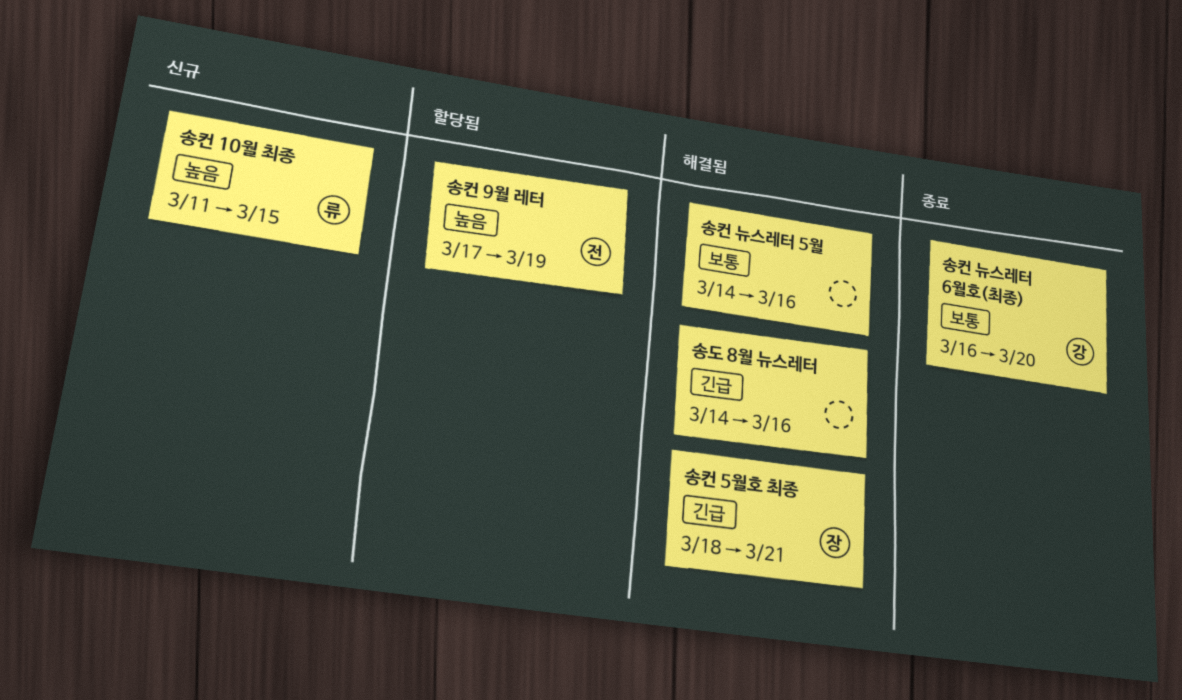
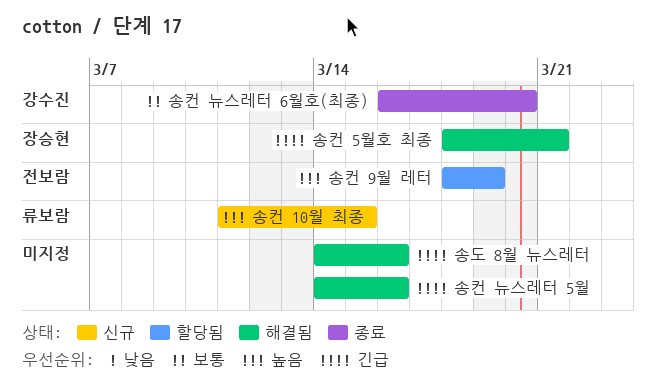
송컨 9월 레터, start: Mar 17 -> Mar 18
송컨 뉴스레터 5월, priority: 보통 -> 긴급

